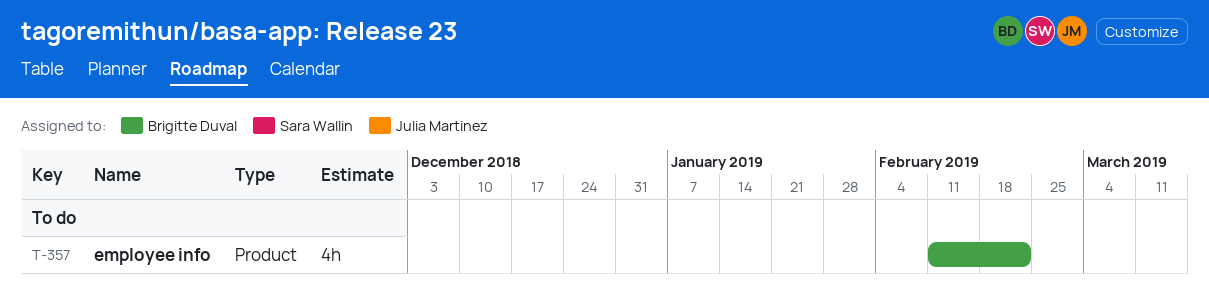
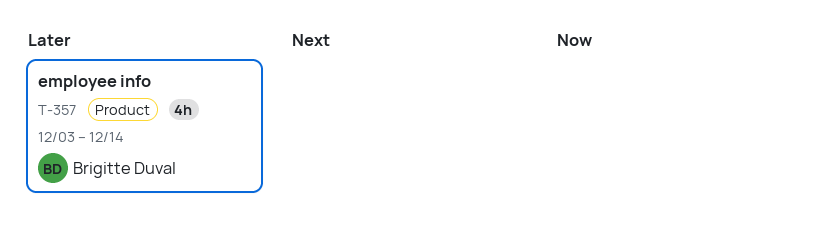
T-357, start: Feb 11 -> Dec 3
T-357, due: Feb 22 -> Dec 14

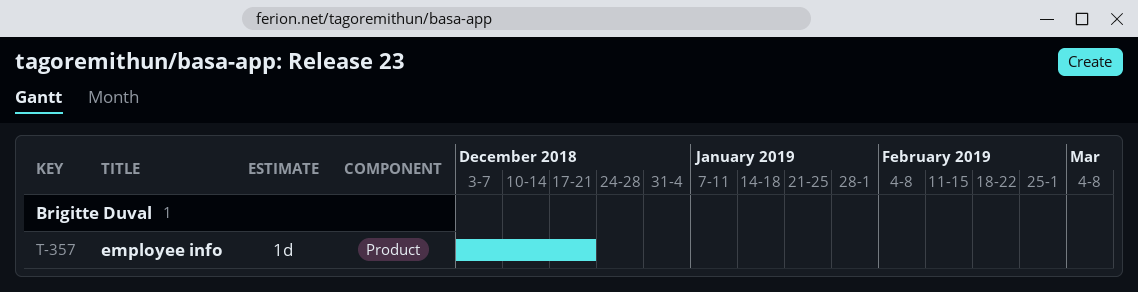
T-357, estimate: 4h -> 1d
T-357, due: Dec 14 -> Dec 21

